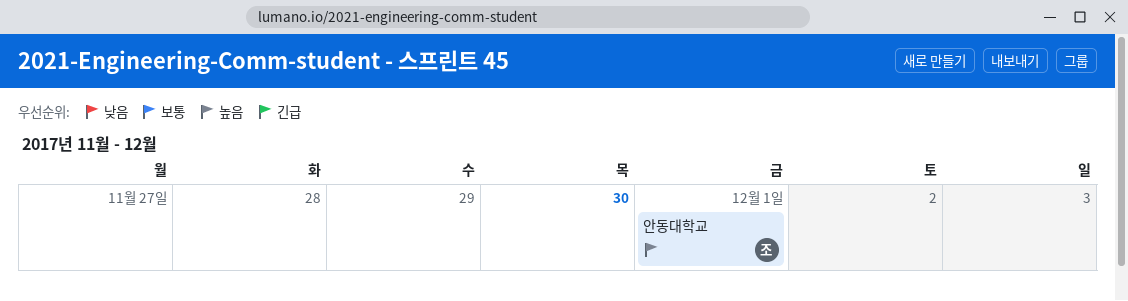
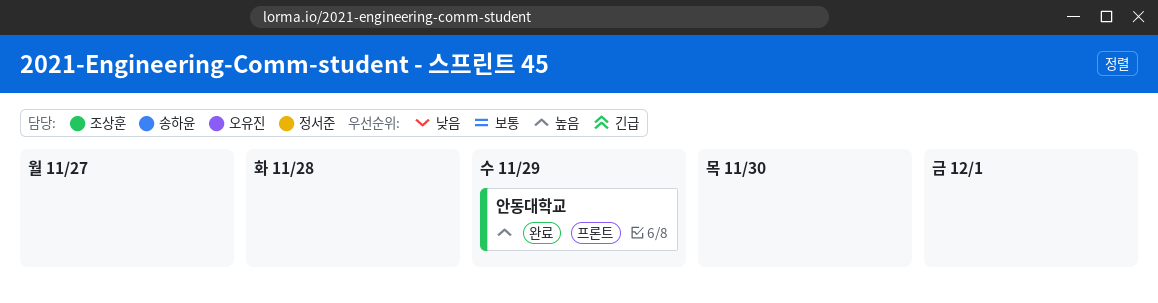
안동대학교, due: Dec 1 -> Nov 29

